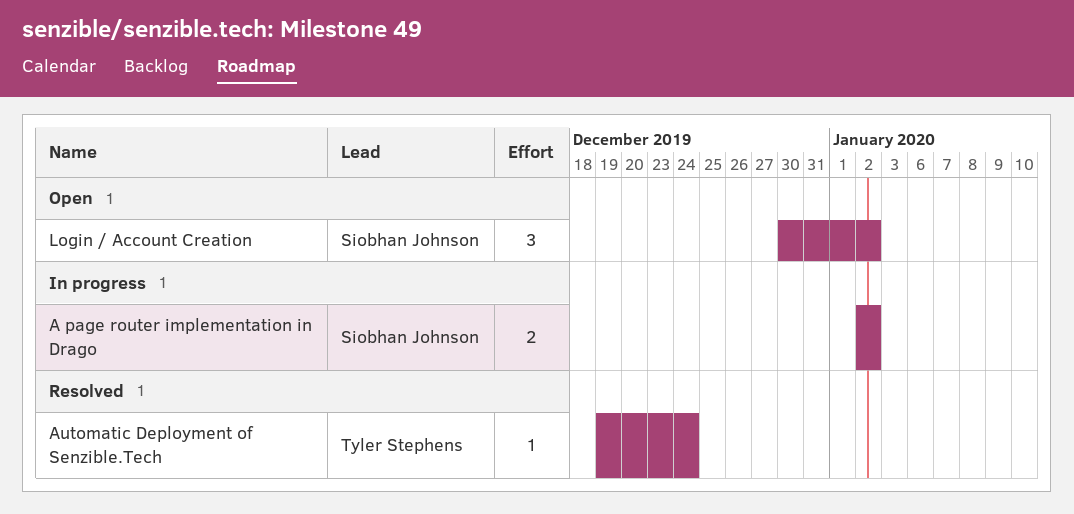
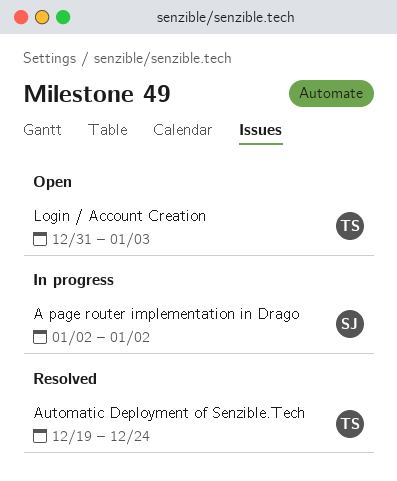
Login / Account Creation, owner: Siobhan Johnson -> Tyler Stephens
Login / Account Creation, start: Dec 30 -> Dec 31
Login / Account Creation, due: Jan 2 -> Jan 3

